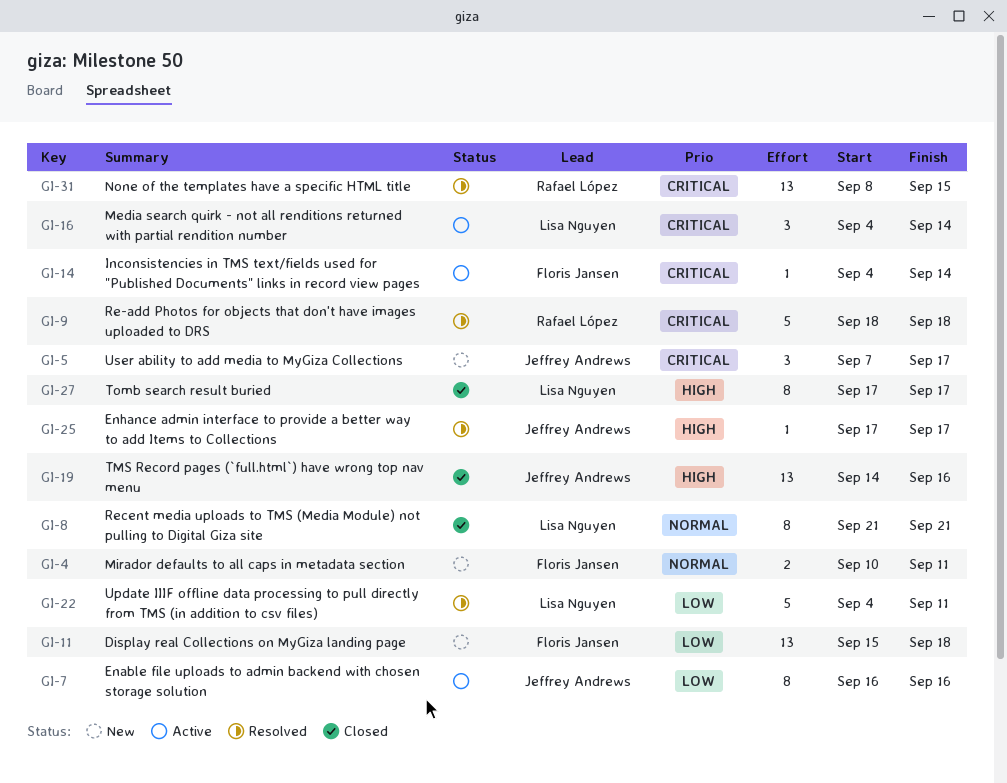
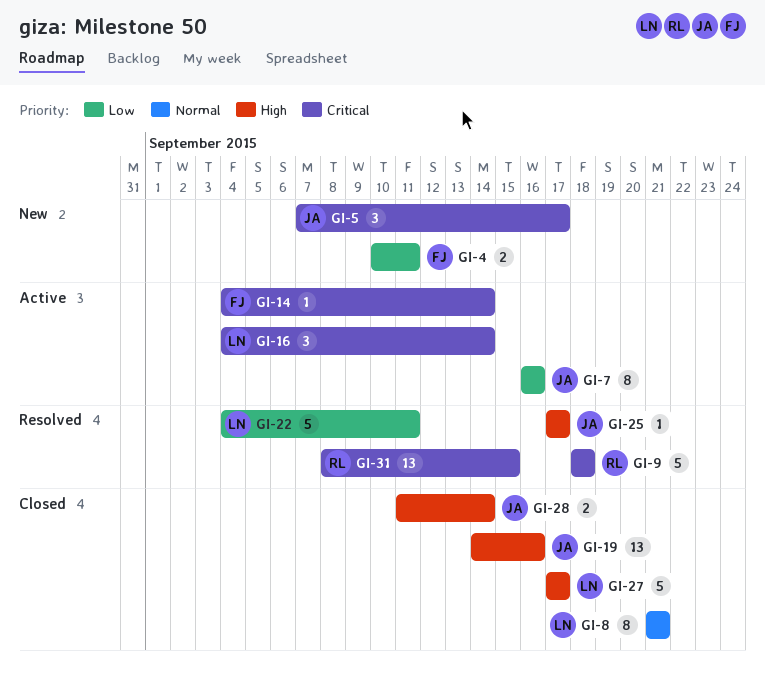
GI-4, priority: Normal -> Low
GI-11: present -> none
GI-27, estimate: 8 -> 5
GI-28: none -> present

